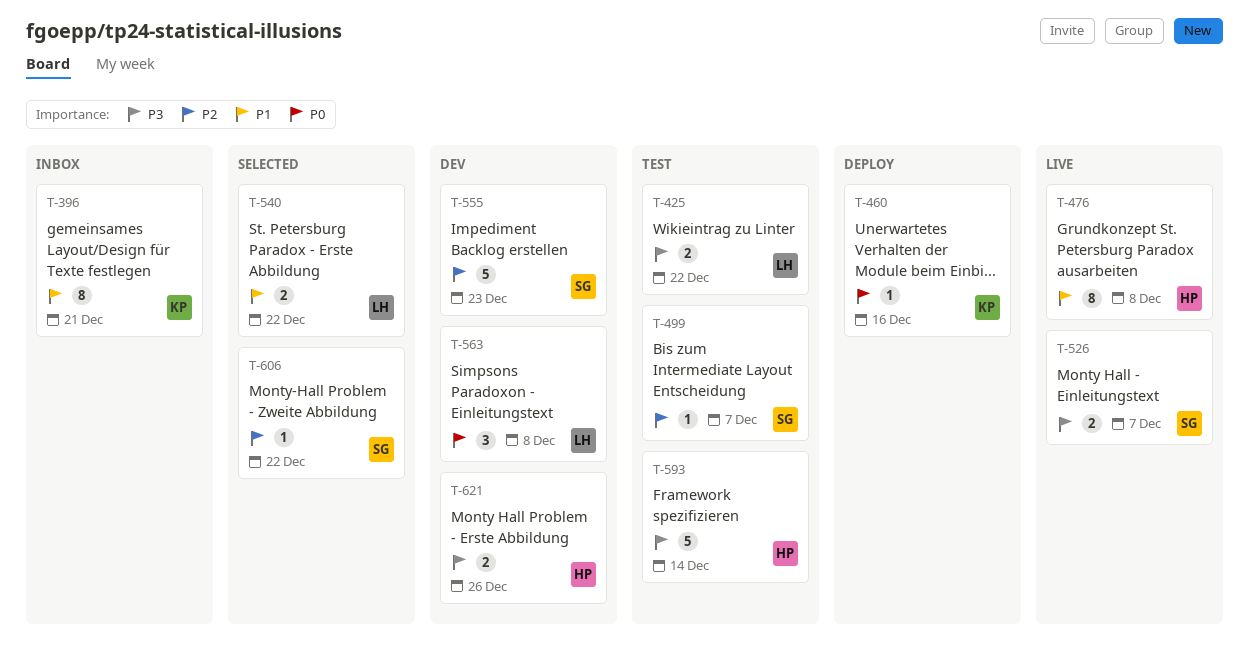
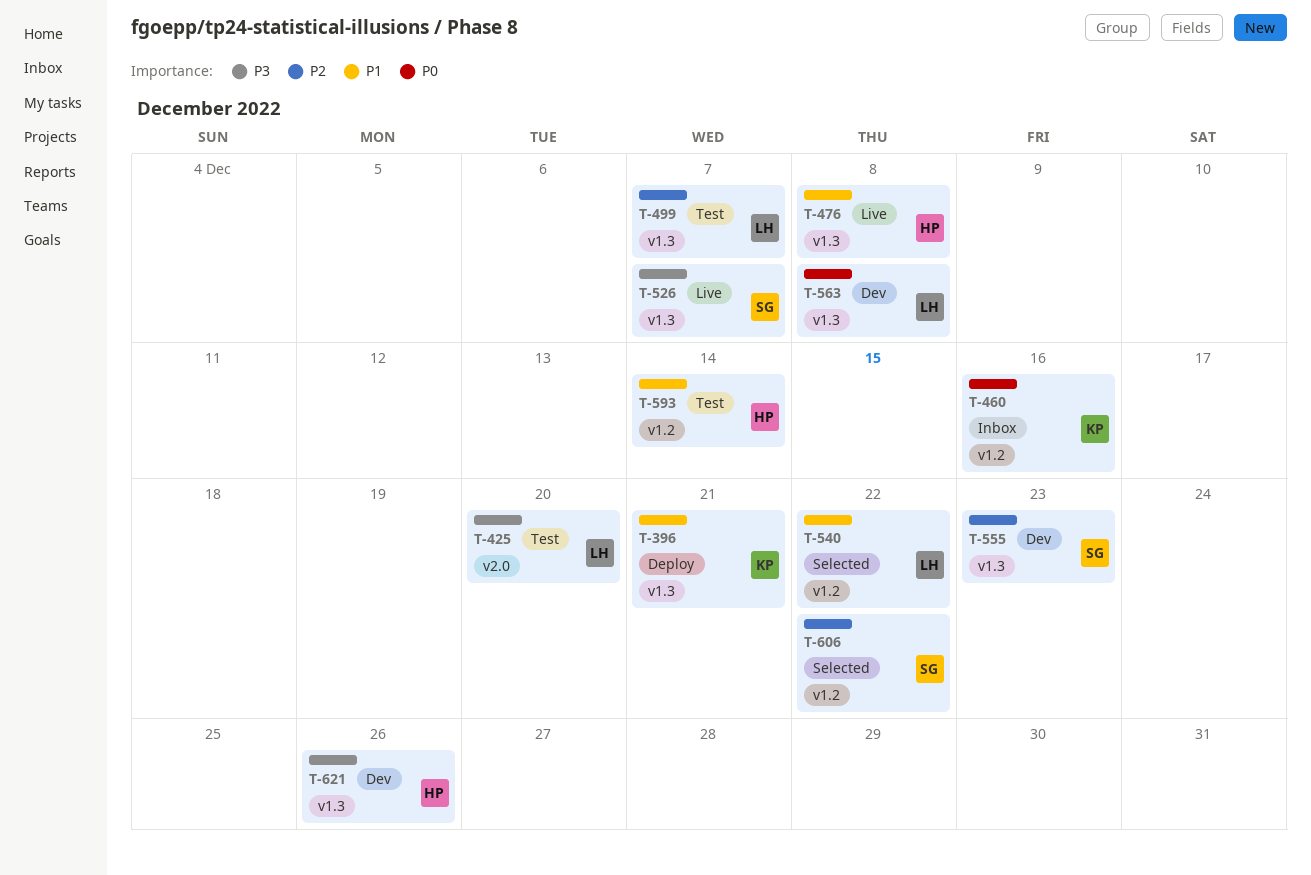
T-396, status: Inbox -> Deploy
T-425, due: Dec 22 -> Dec 20
T-460, status: Deploy -> Inbox
T-499, owner: SG -> LH
T-593, priority: P3 -> P1

